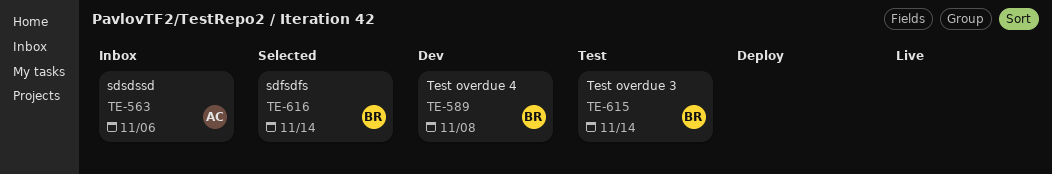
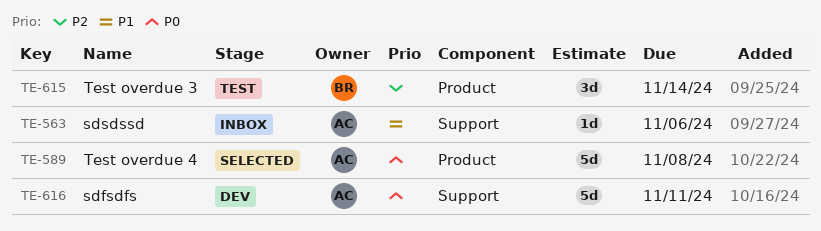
TE-589, status: Dev -> Selected
TE-589, owner: BR -> AC
TE-616, status: Selected -> Dev
TE-616, owner: BR -> AC
TE-616, due: Nov 14 -> Nov 11

